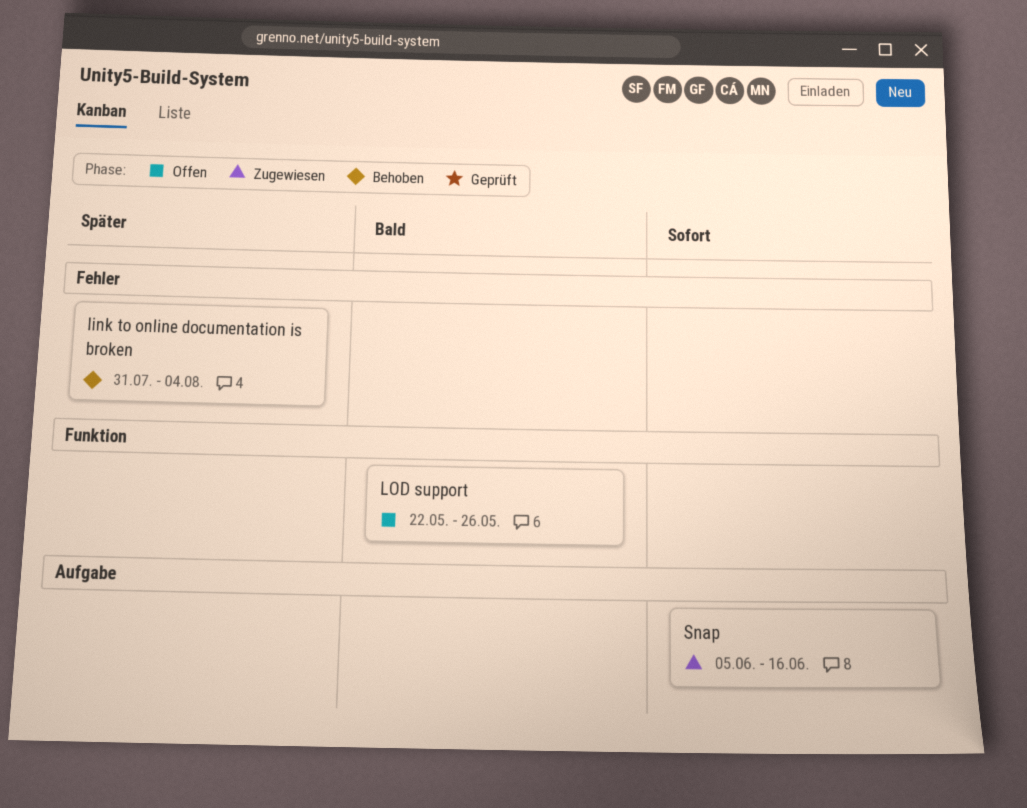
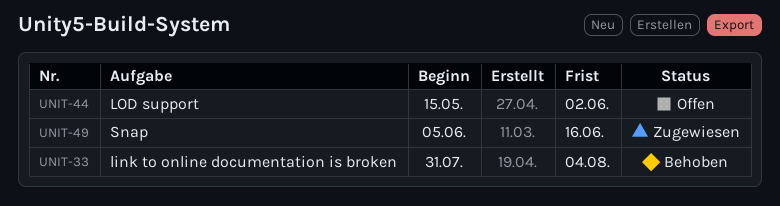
LOD support, start: May 22 -> May 15
LOD support, due: May 26 -> Jun 2

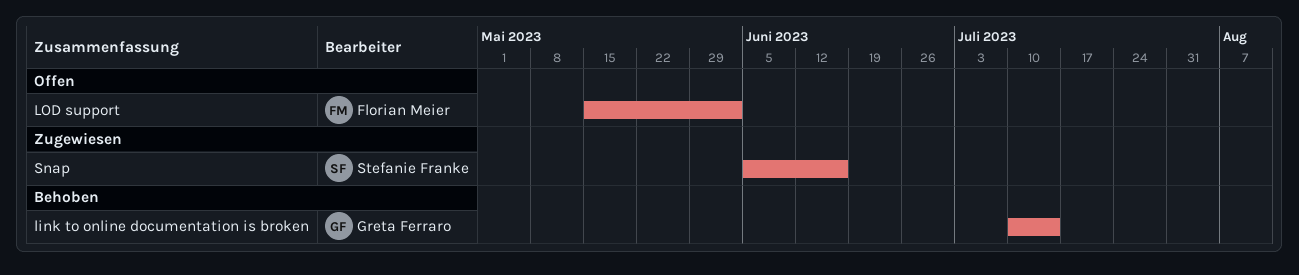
link to online documentation is broken, start: Jul 31 -> Jul 10
link to online documentation is broken, due: Aug 4 -> Jul 14

